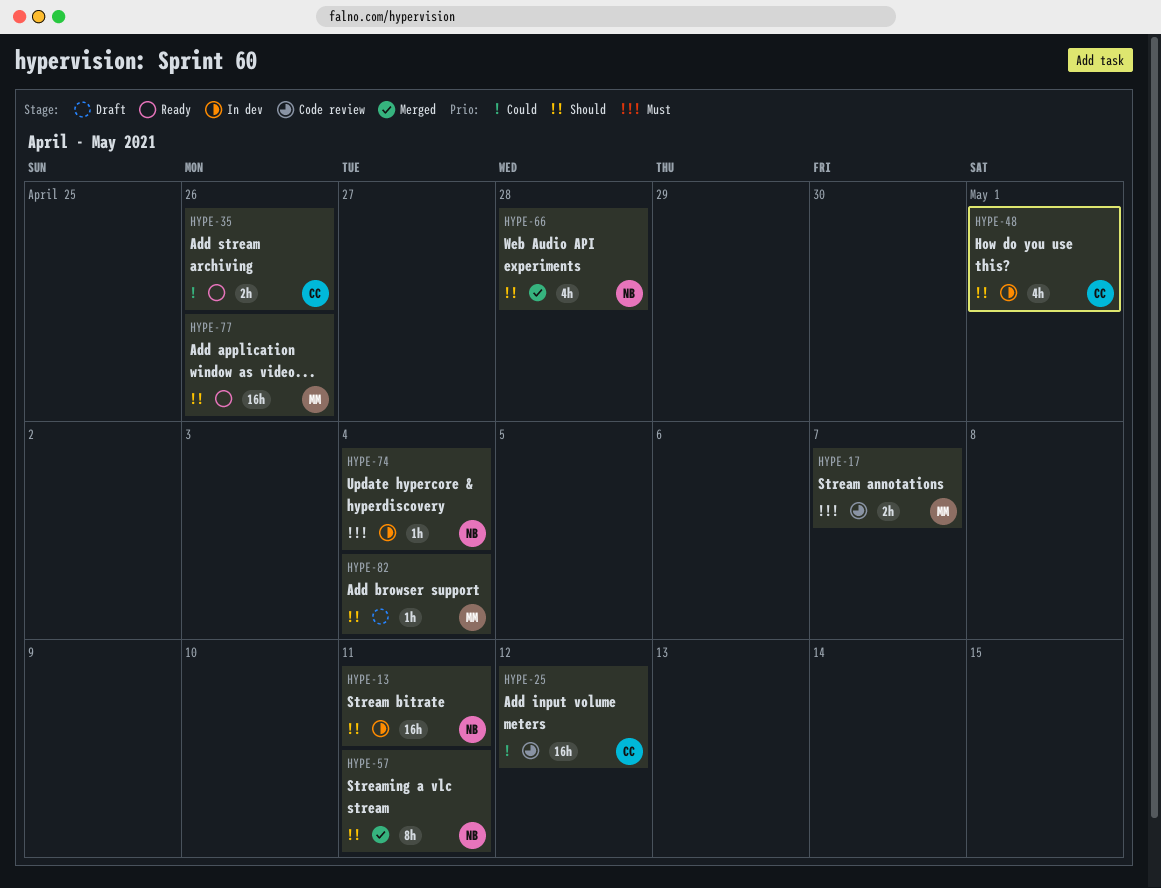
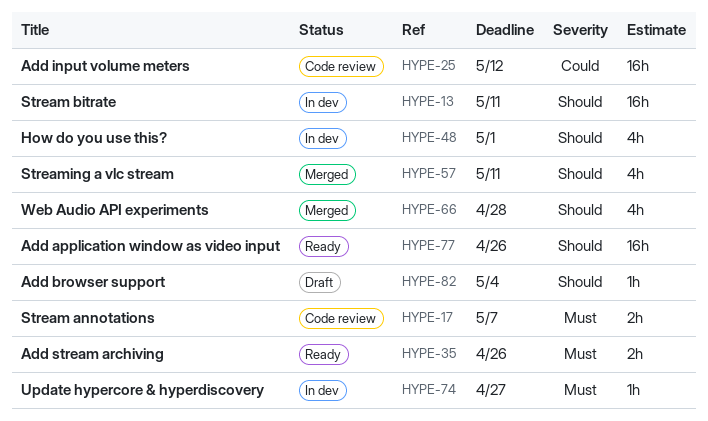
HYPE-35, priority: Could -> Must
HYPE-57, estimate: 8h -> 4h
HYPE-74, due: May 4 -> Apr 27

